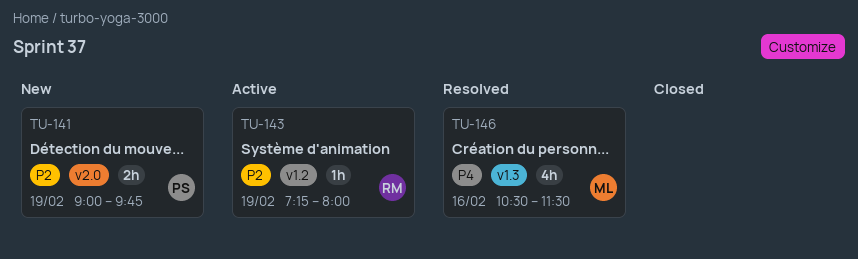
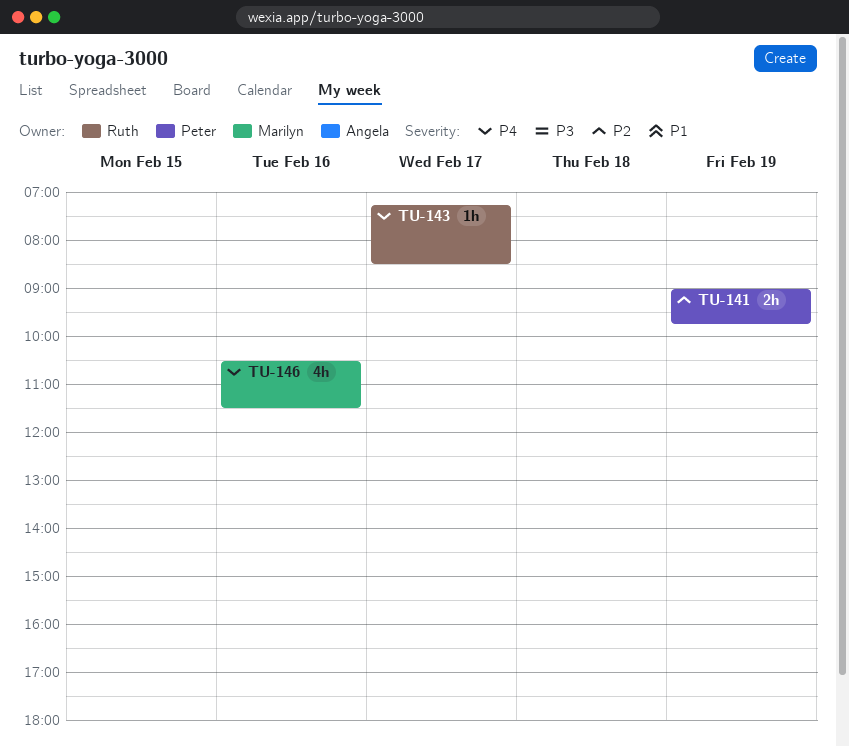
TU-143, priority: P2 -> P4
TU-143, day: Feb 19 -> Feb 17
TU-143, ends: 08:00 -> 08:30

